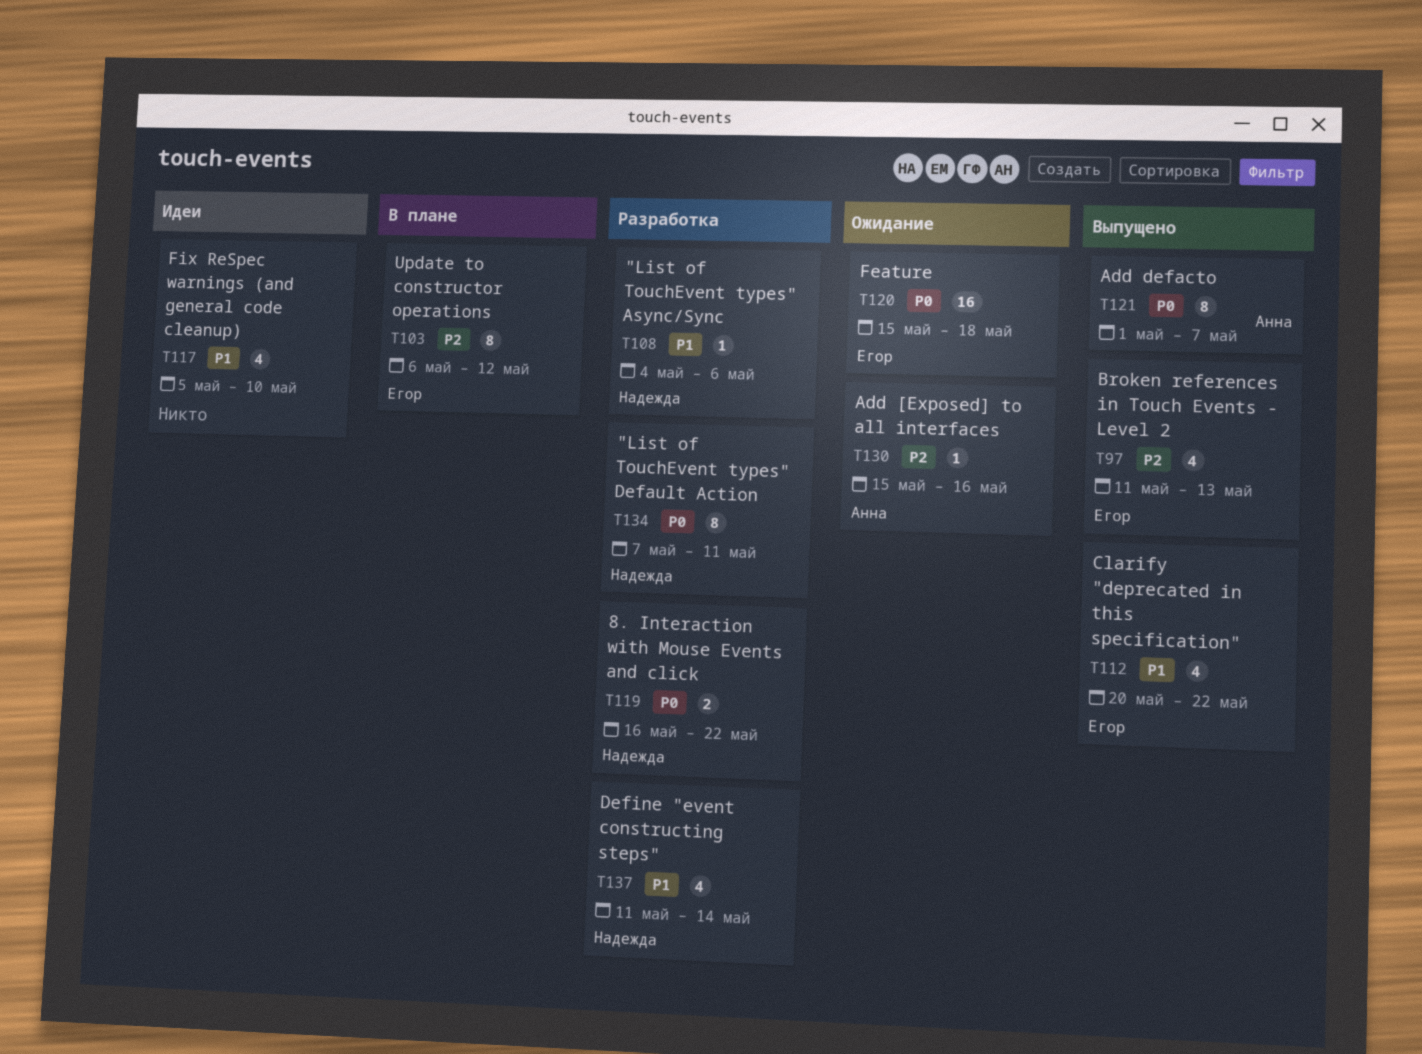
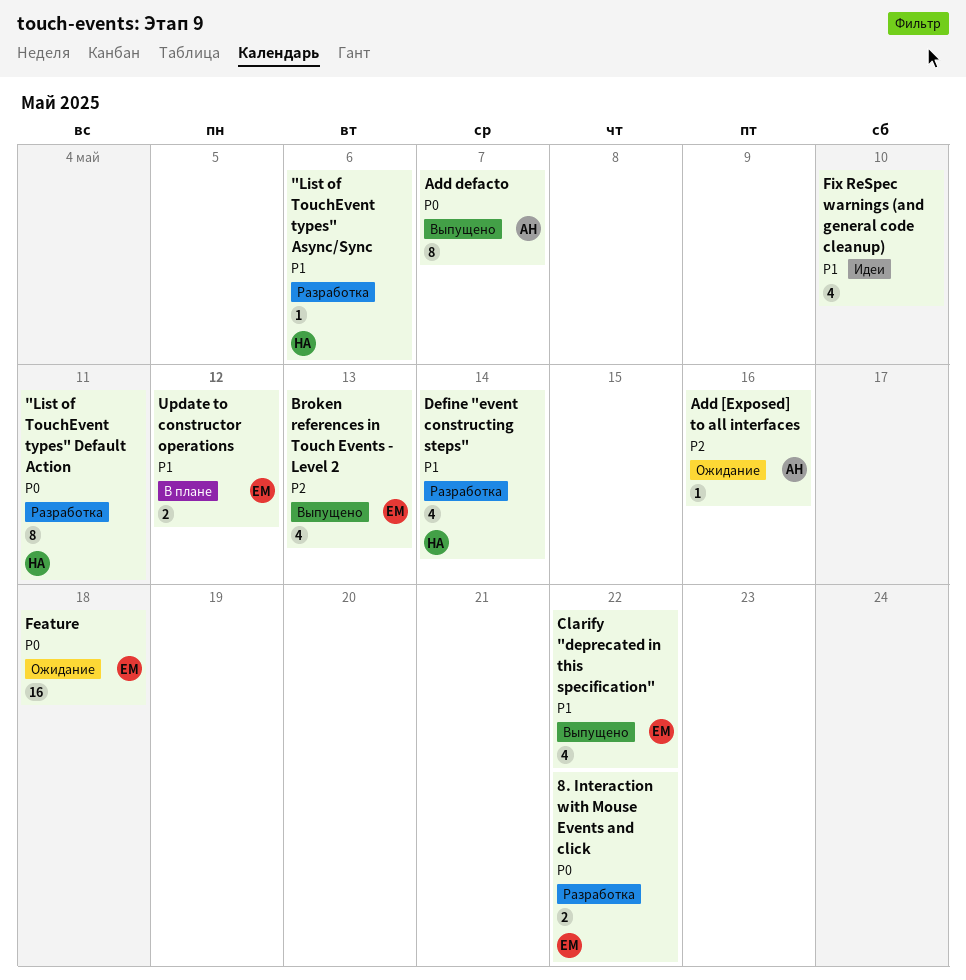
8. Interaction with Mouse Events and click, owner: Надежда -> Егор
Update to constructor operations, priority: P2 -> P1
Update to constructor operations, estimate: 8 -> 2

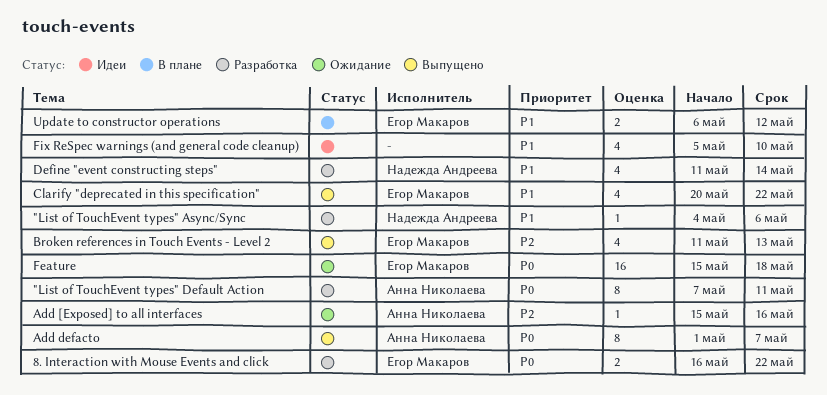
"List of TouchEvent types" Default Action, owner: Надежда Андреева -> Анна Николаева

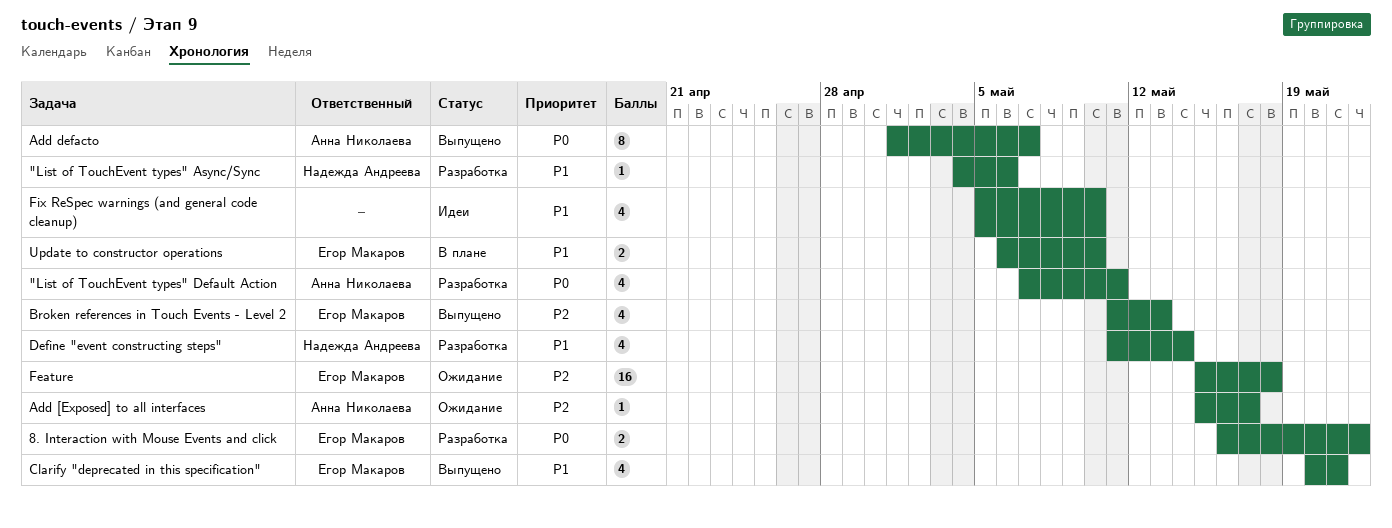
"List of TouchEvent types" Default Action, estimate: 8 -> 4
Add [Exposed] to all interfaces, due: May 16 -> May 17
Clarify "deprecated in this specification", due: May 22 -> May 21
Feature, priority: P0 -> P2
Update to constructor operations, due: May 12 -> May 10

